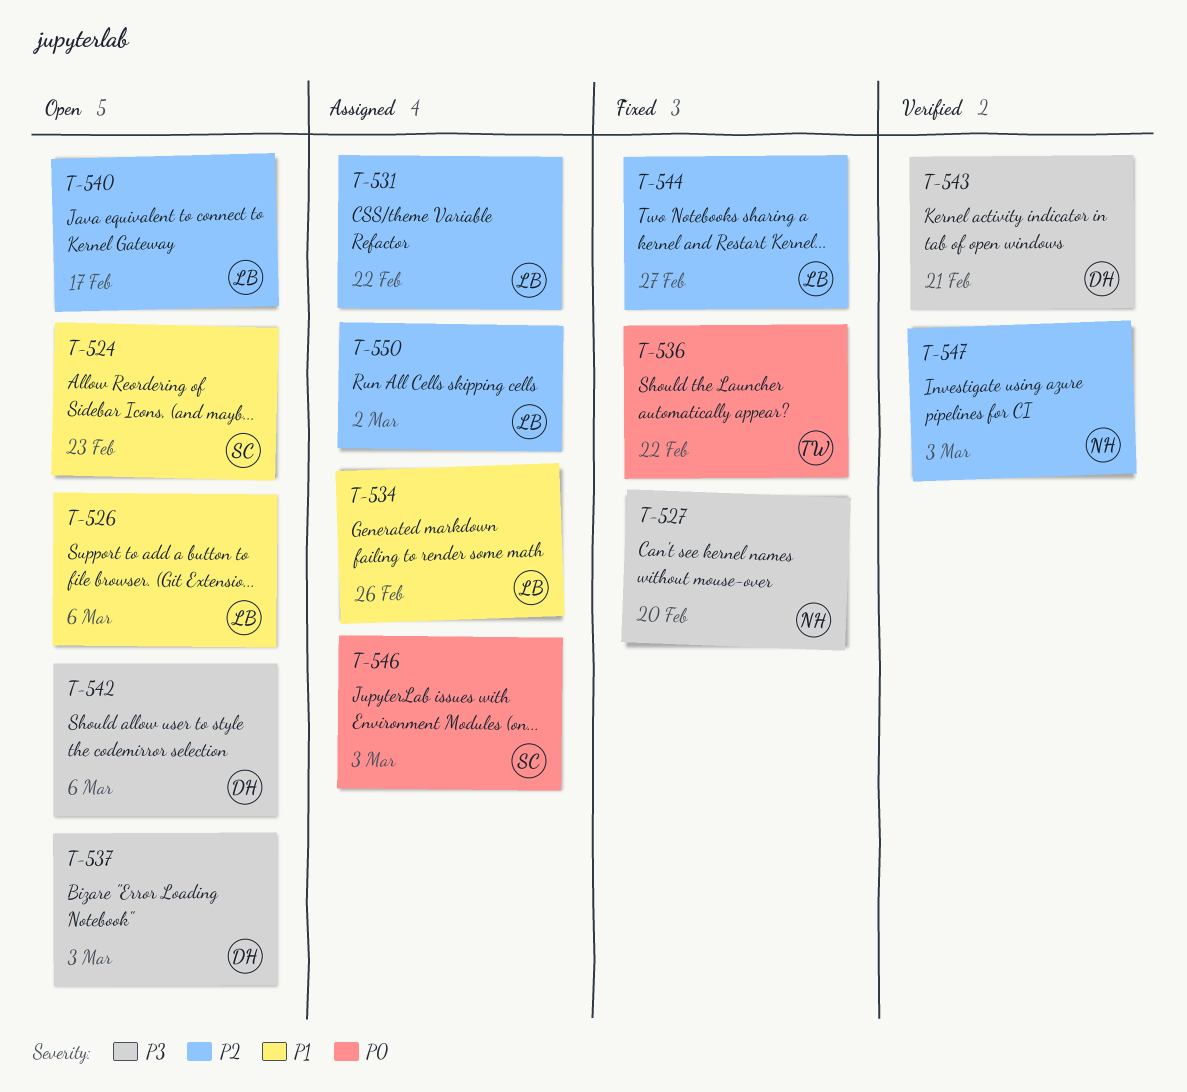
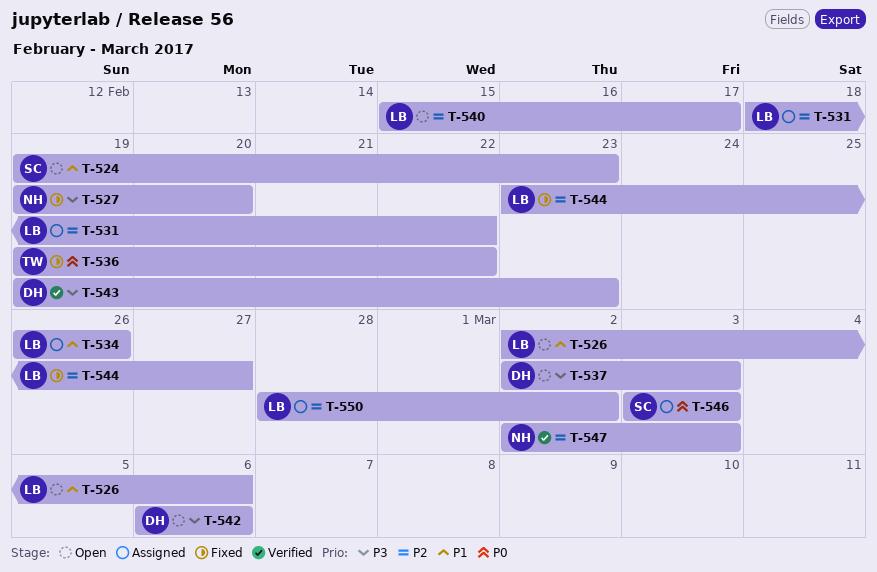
T-543, due: Feb 21 -> Feb 23

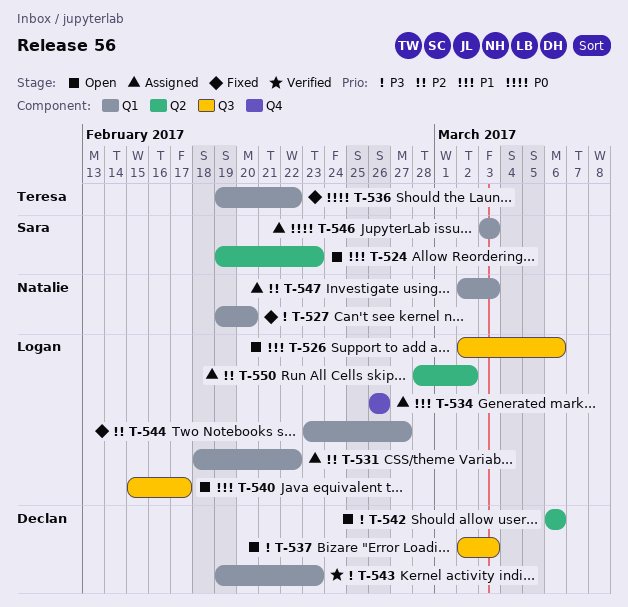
T-540, priority: P2 -> P1
T-547, status: Verified -> Assigned

